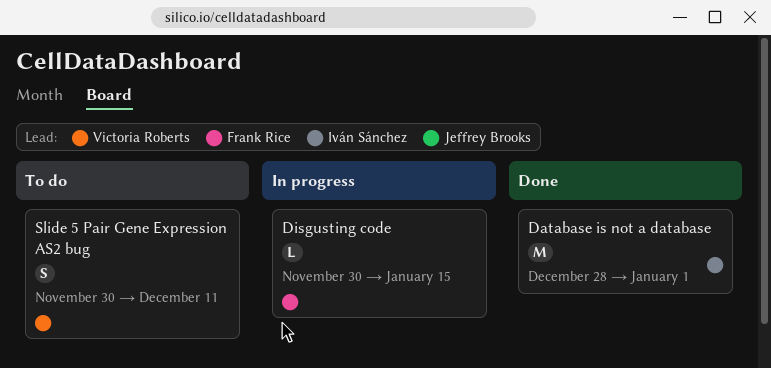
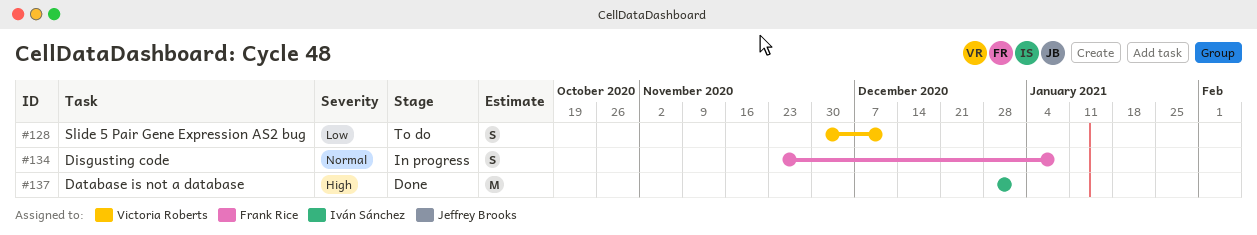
Disgusting code, estimate: L -> S
Disgusting code, start: Nov 30 -> Nov 23
Disgusting code, due: Jan 15 -> Jan 8

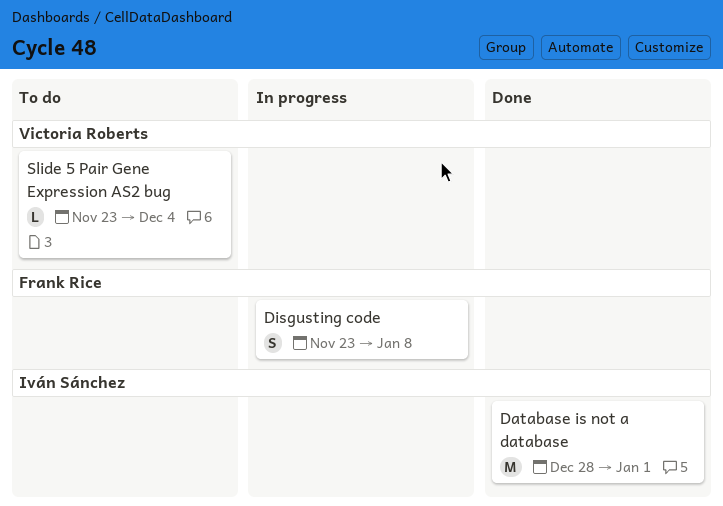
Slide 5 Pair Gene Expression AS2 bug, estimate: S -> L
Slide 5 Pair Gene Expression AS2 bug, start: Nov 30 -> Nov 23
Slide 5 Pair Gene Expression AS2 bug, due: Dec 11 -> Dec 4

